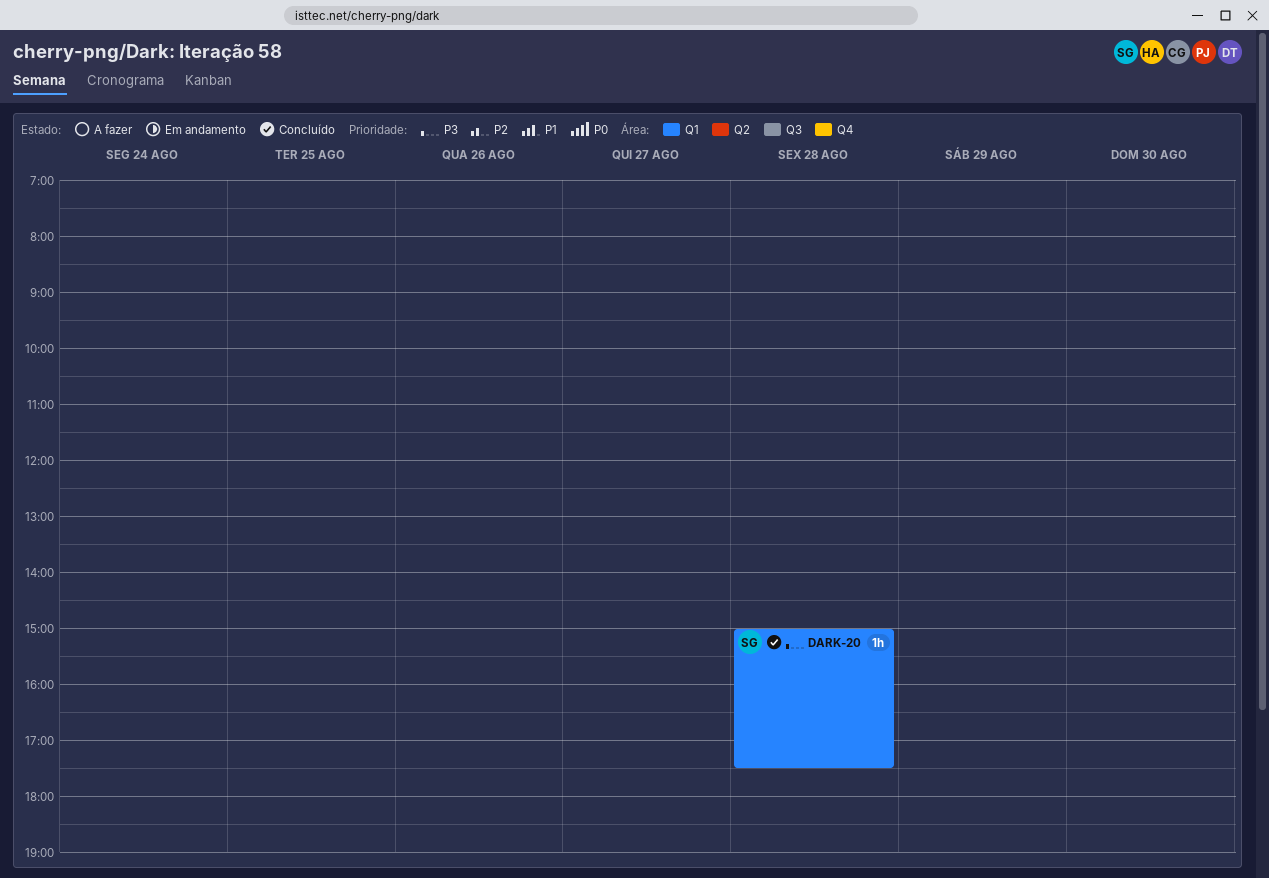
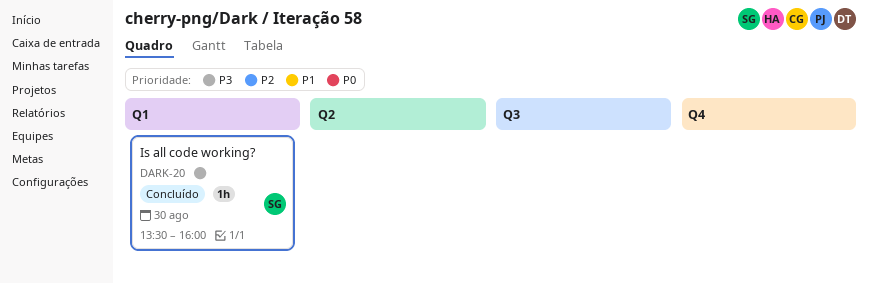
DARK-20, day: Aug 28 -> Aug 30
DARK-20, begins: 15:00 -> 13:30
DARK-20, ends: 17:30 -> 16:00

